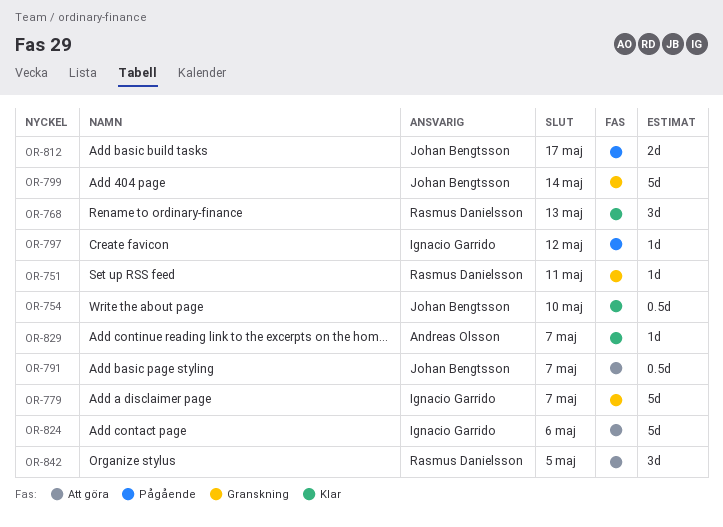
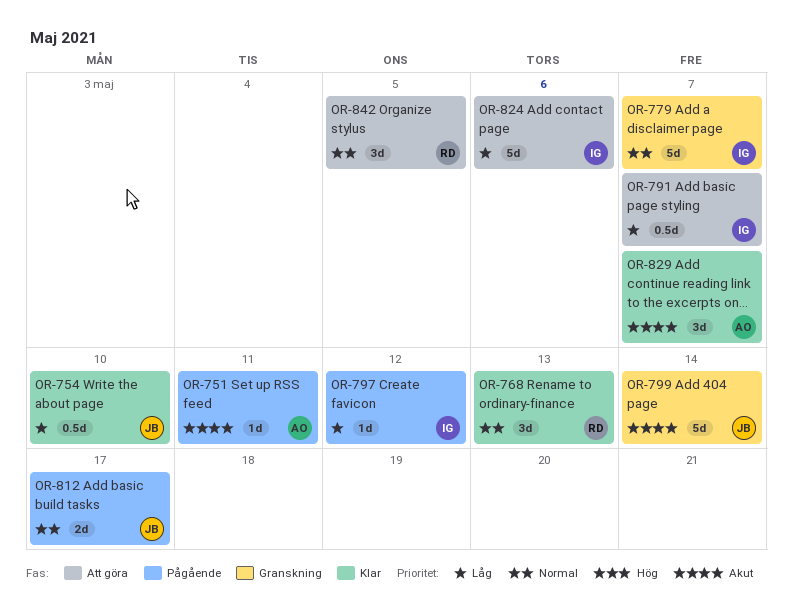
OR-751, status: Granskning -> Pågående
OR-751, owner: Rasmus Danielsson -> Andreas Olsson
OR-791, owner: Johan Bengtsson -> Ignacio Garrido
OR-829, estimate: 1d -> 3d

